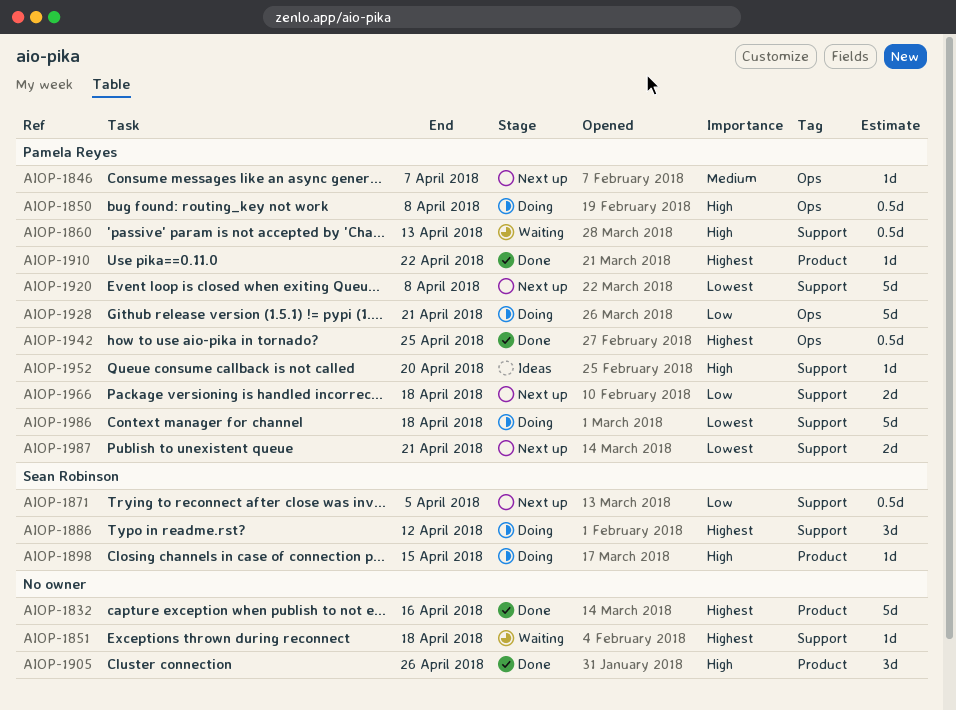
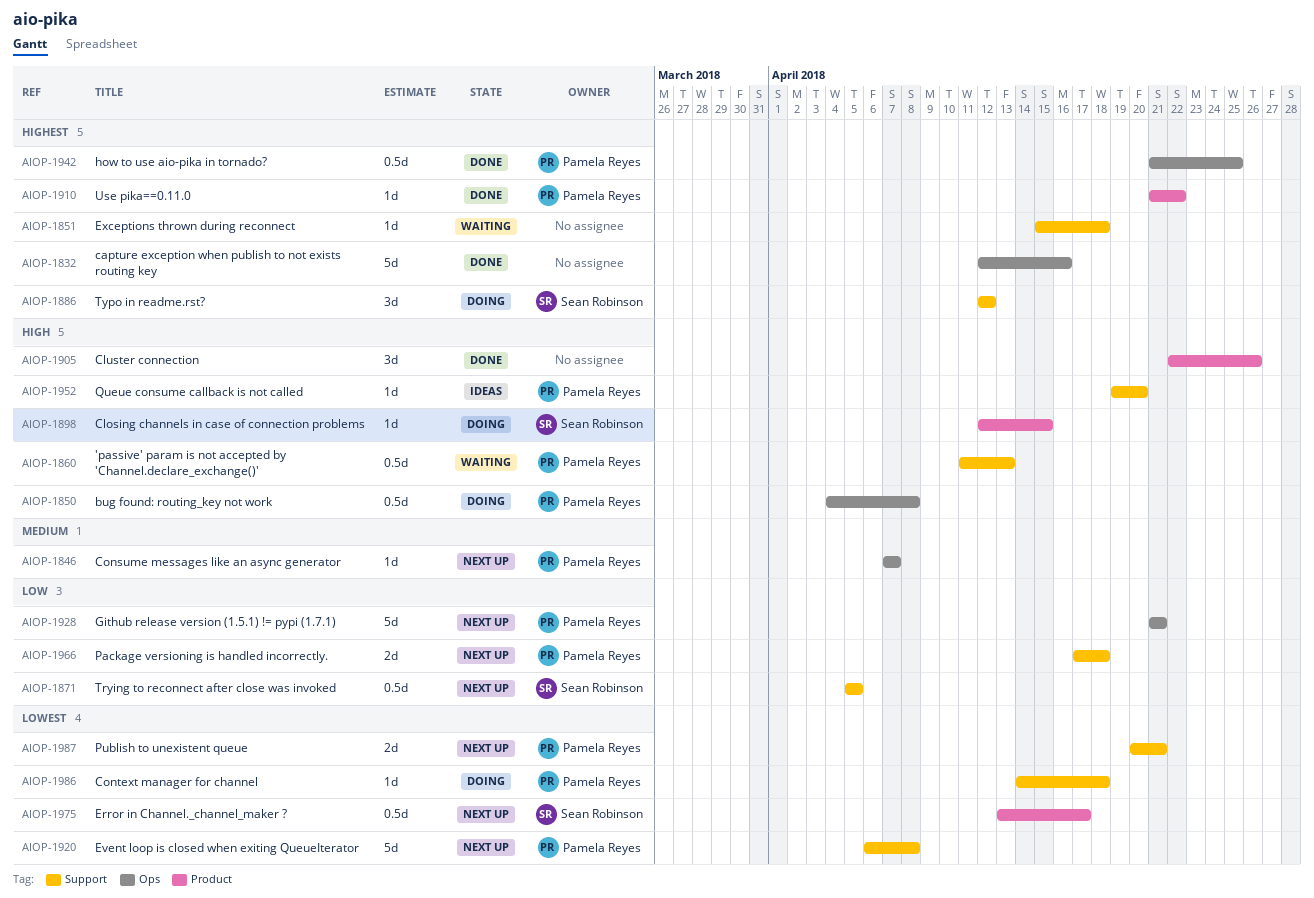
AIOP-1832, label: Product -> Ops
AIOP-1928, status: Doing -> Next up
AIOP-1975: none -> present
AIOP-1986, estimate: 5d -> 1d

